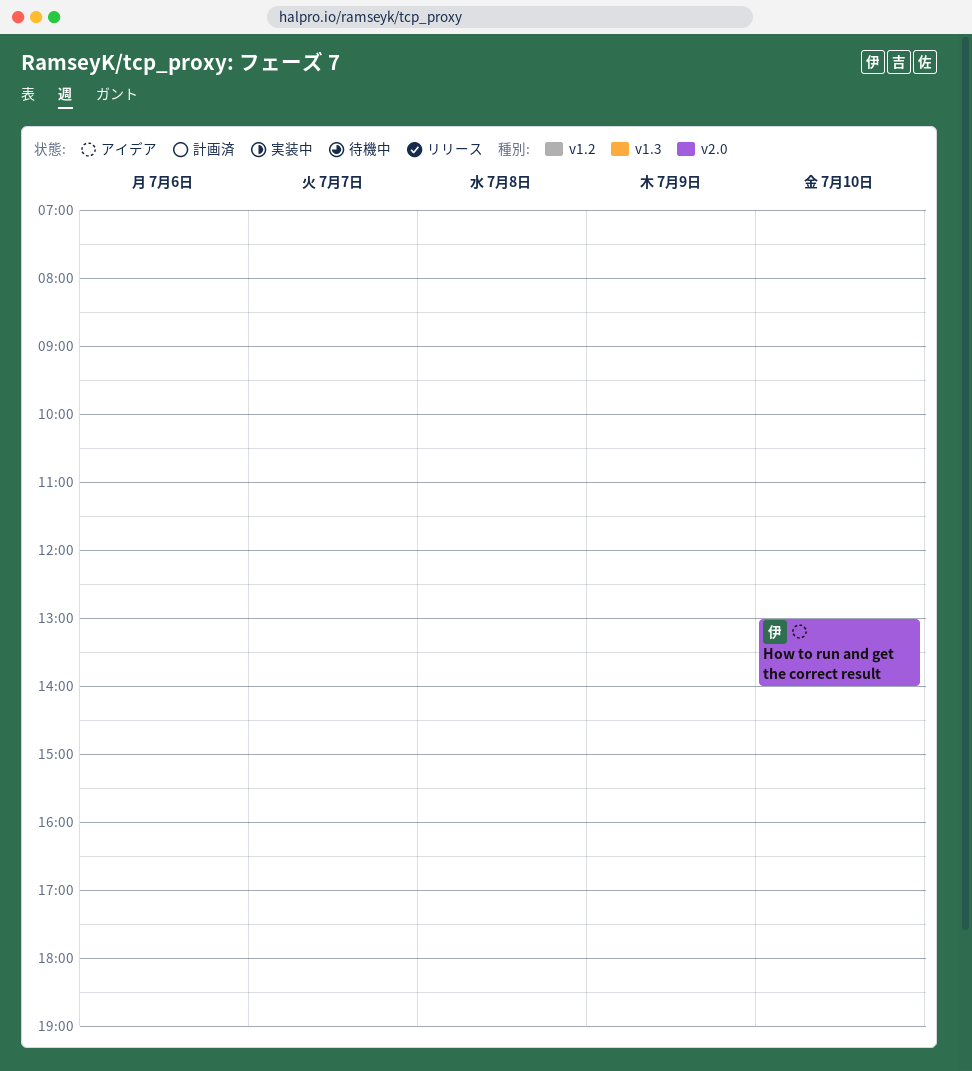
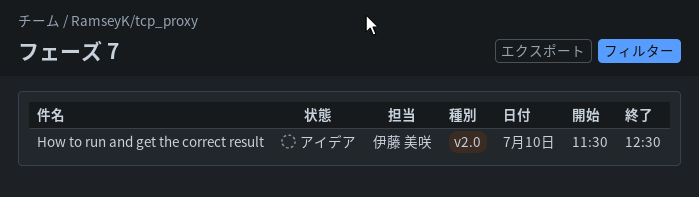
How to run and get the correct result, begins: 13:00 -> 11:30
How to run and get the correct result, ends: 14:00 -> 12:30

